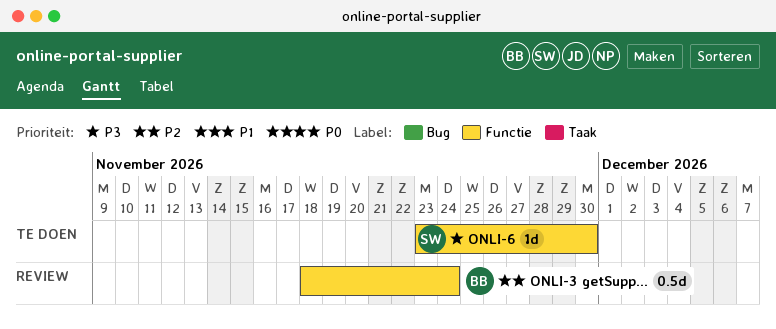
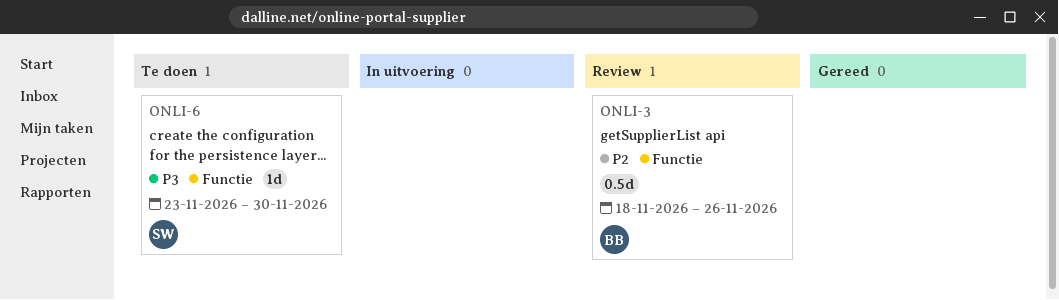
ONLI-3, due: Nov 24 -> Nov 26

